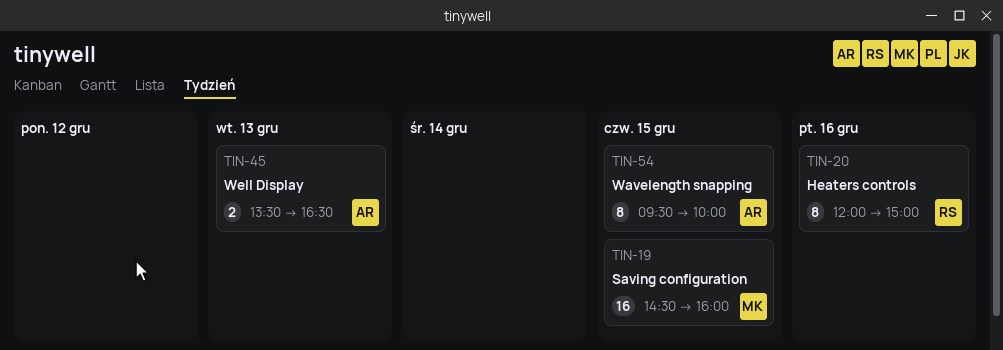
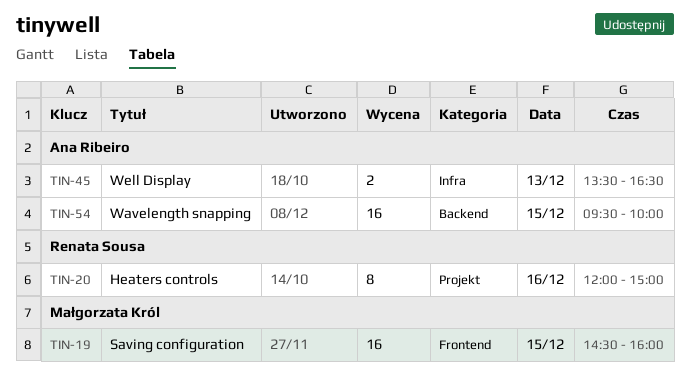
TIN-54, estimate: 8 -> 16

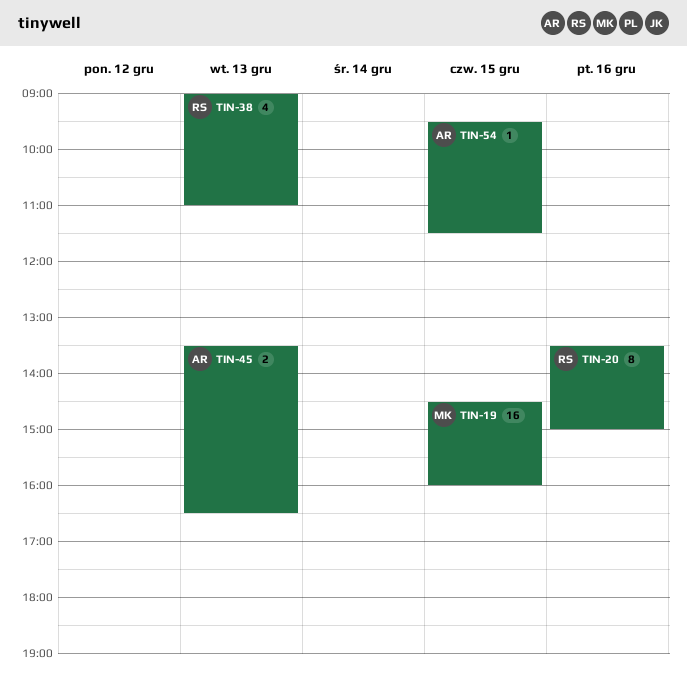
TIN-20, begins: 12:00 -> 13:30
TIN-38: none -> present
TIN-54, estimate: 16 -> 1
TIN-54, ends: 10:00 -> 11:30

